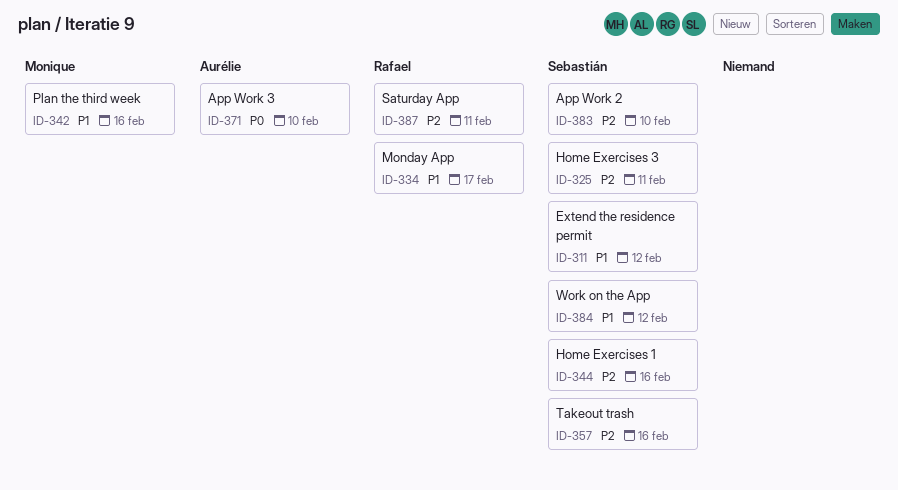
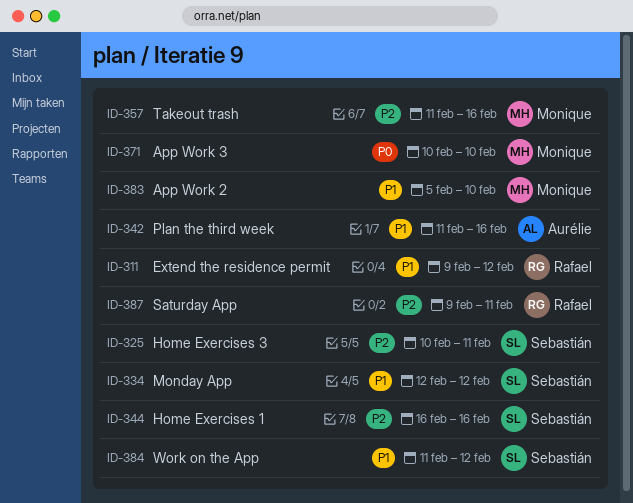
ID-311, owner: Sebastián -> Rafael
ID-334, owner: Rafael -> Sebastián
ID-334, due: Feb 17 -> Feb 12
ID-342, owner: Monique -> Aurélie
ID-357, owner: Sebastián -> Monique
ID-371, owner: Aurélie -> Monique
ID-383, owner: Sebastián -> Monique
ID-383, priority: P2 -> P1

